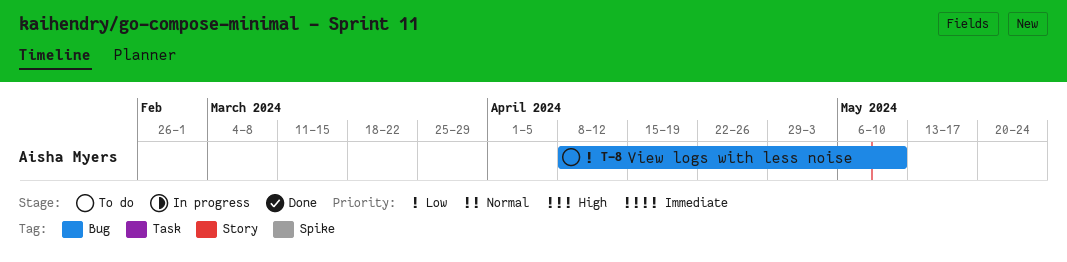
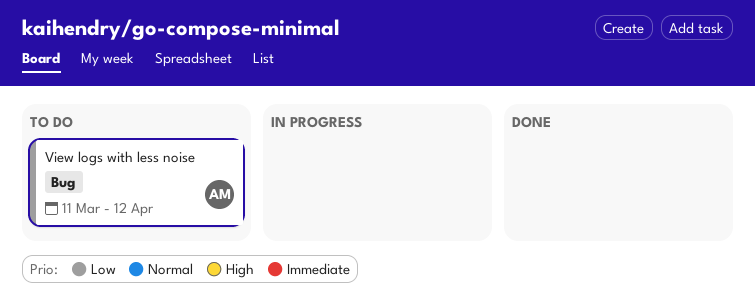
View logs with less noise, start: Apr 8 -> Mar 11
View logs with less noise, due: May 10 -> Apr 12

